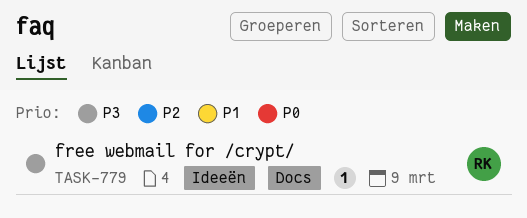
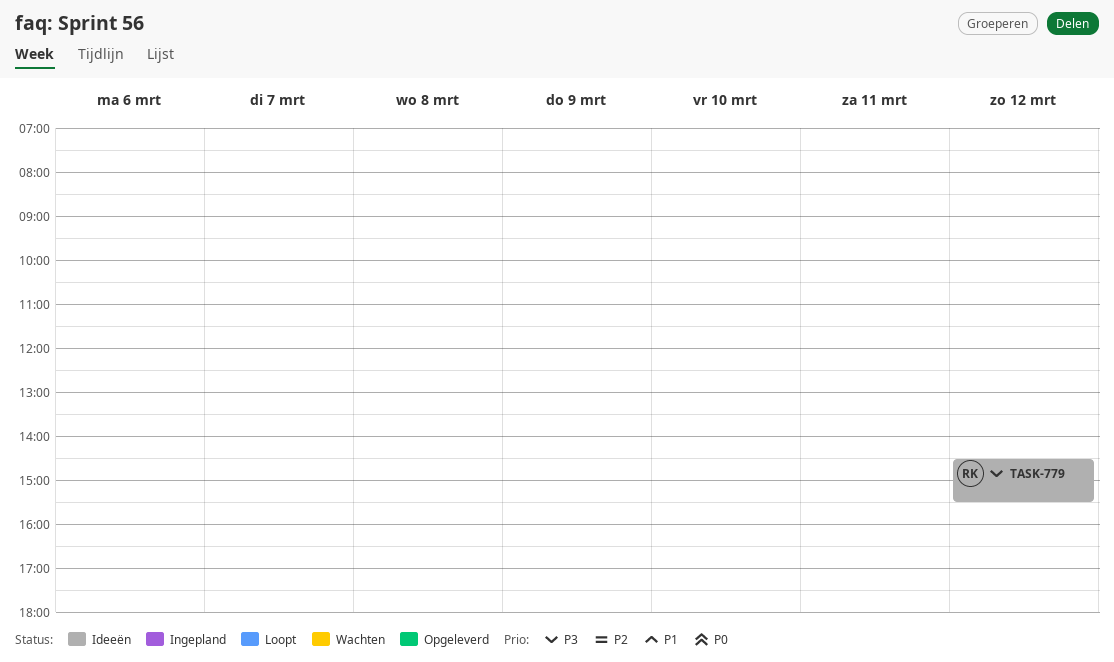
TASK-779, day: Mar 9 -> Mar 12

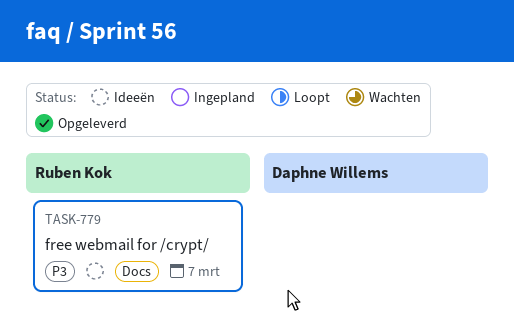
TASK-779, day: Mar 12 -> Mar 7

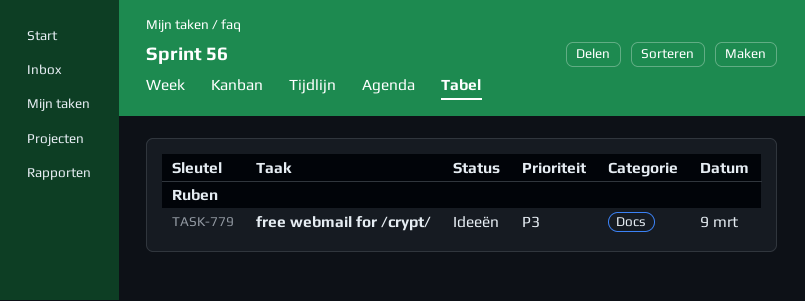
TASK-779, day: Mar 7 -> Mar 9

